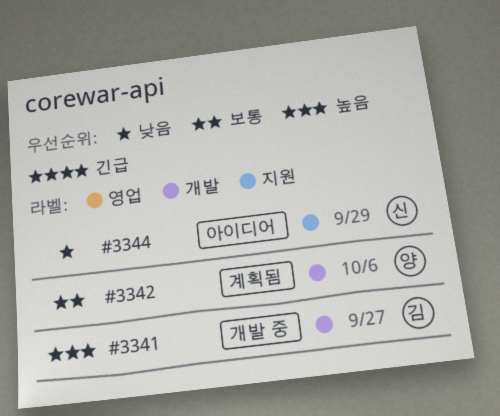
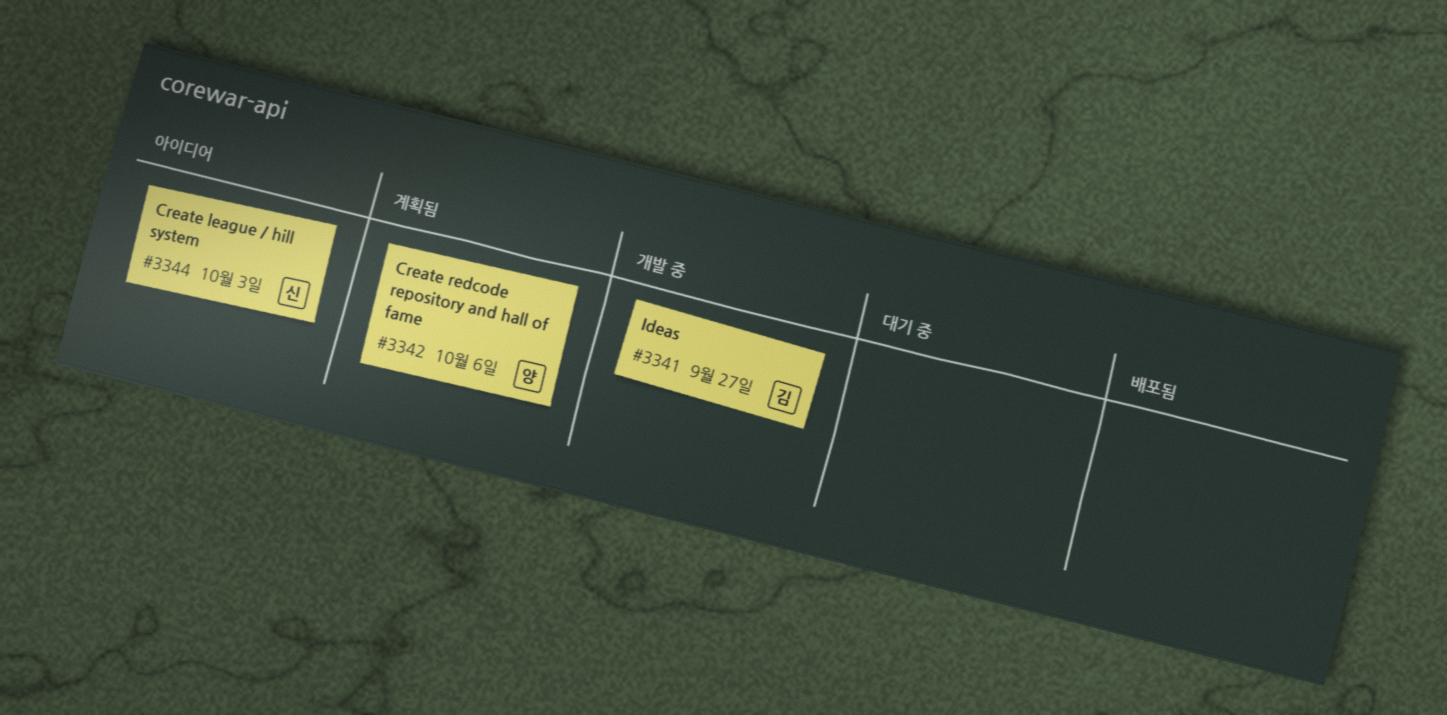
#3344, due: Sep 29 -> Oct 3

